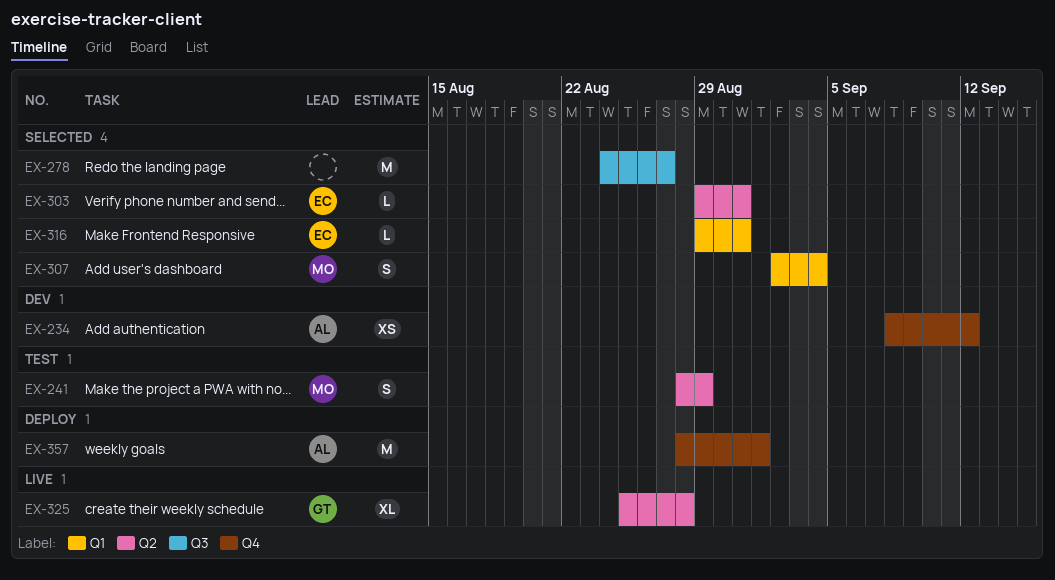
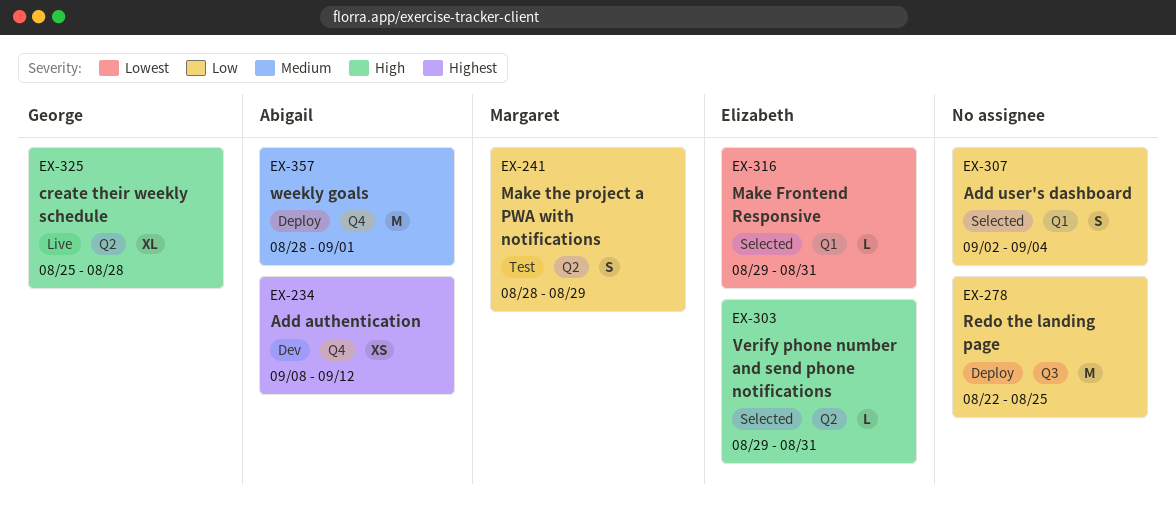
EX-278, status: Selected -> Deploy
EX-278, start: Aug 24 -> Aug 22
EX-278, due: Aug 27 -> Aug 25
EX-307, owner: Margaret -> none

